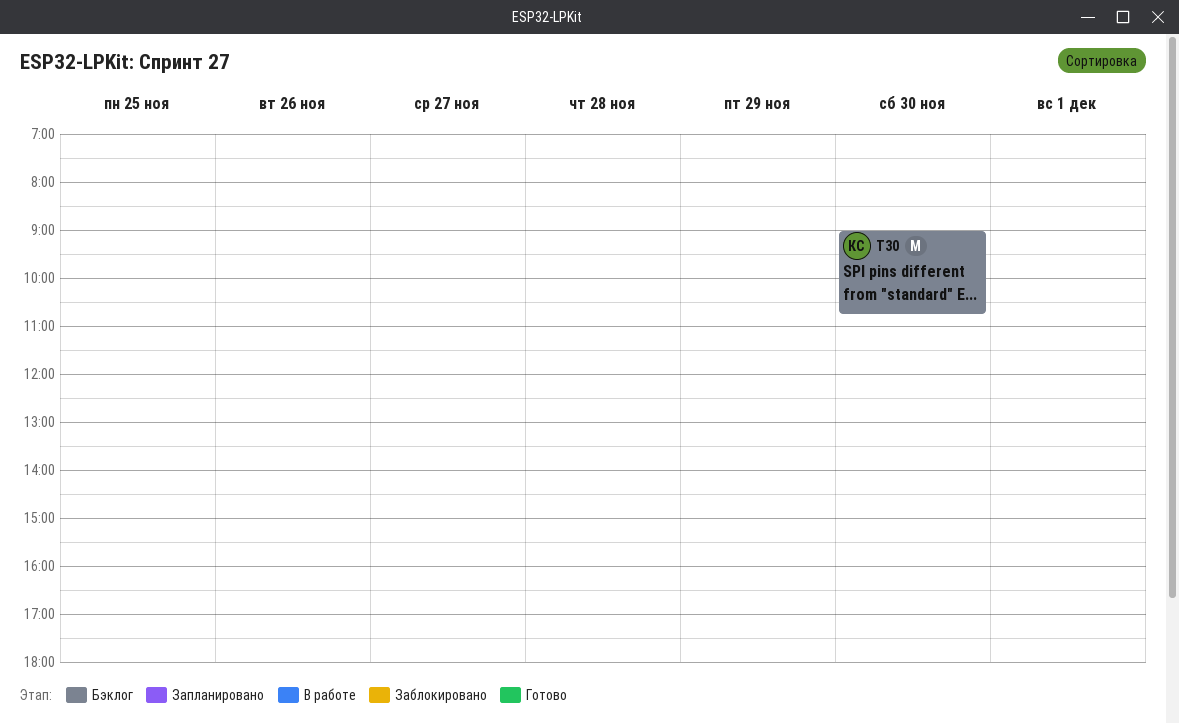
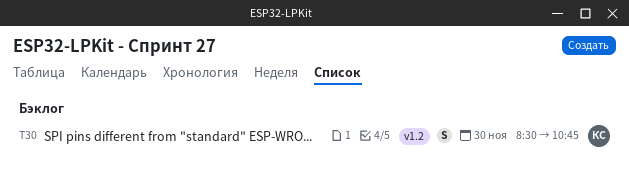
T30, estimate: M -> S
T30, begins: 09:00 -> 08:30

